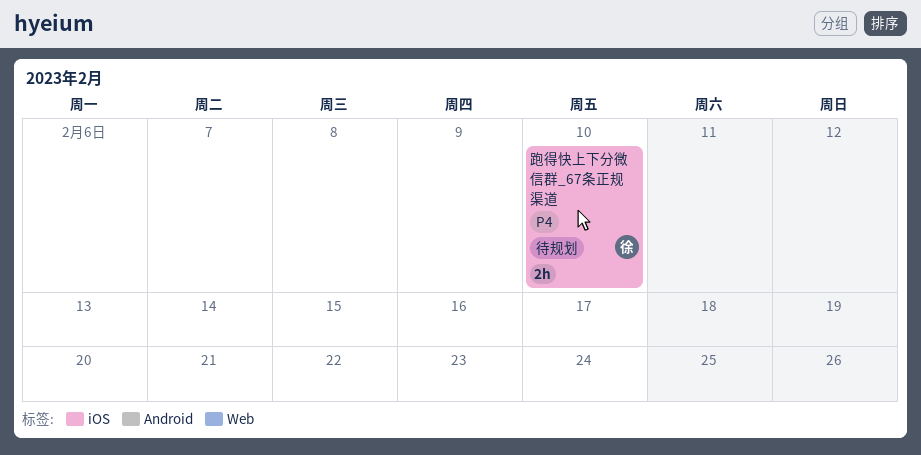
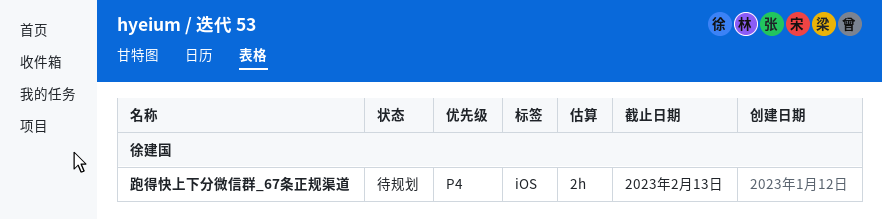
跑得快上下分微信群_67条正规渠道, due: Feb 10 -> Feb 13

